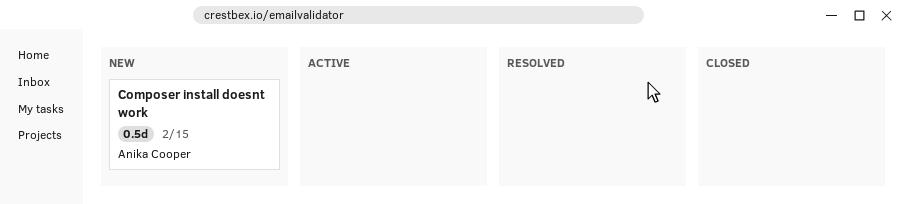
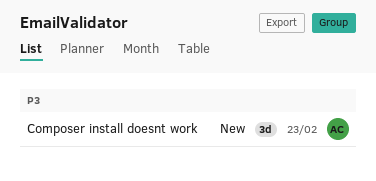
Composer install doesnt work, estimate: 0.5d -> 3d
Composer install doesnt work, due: Feb 15 -> Feb 23

